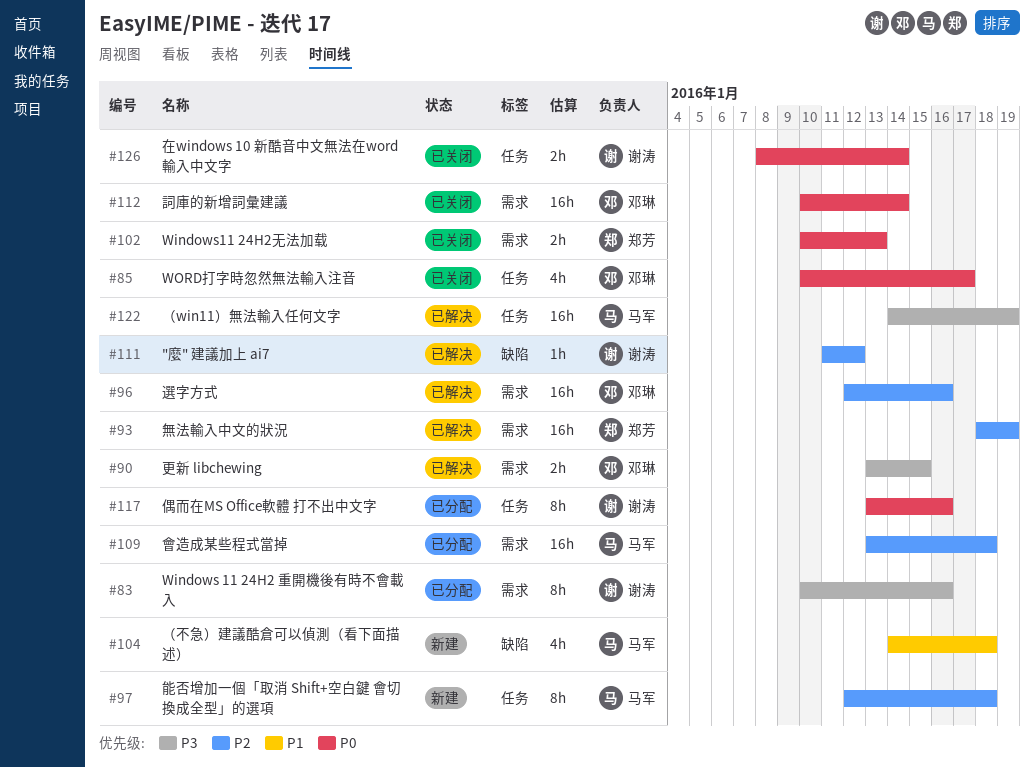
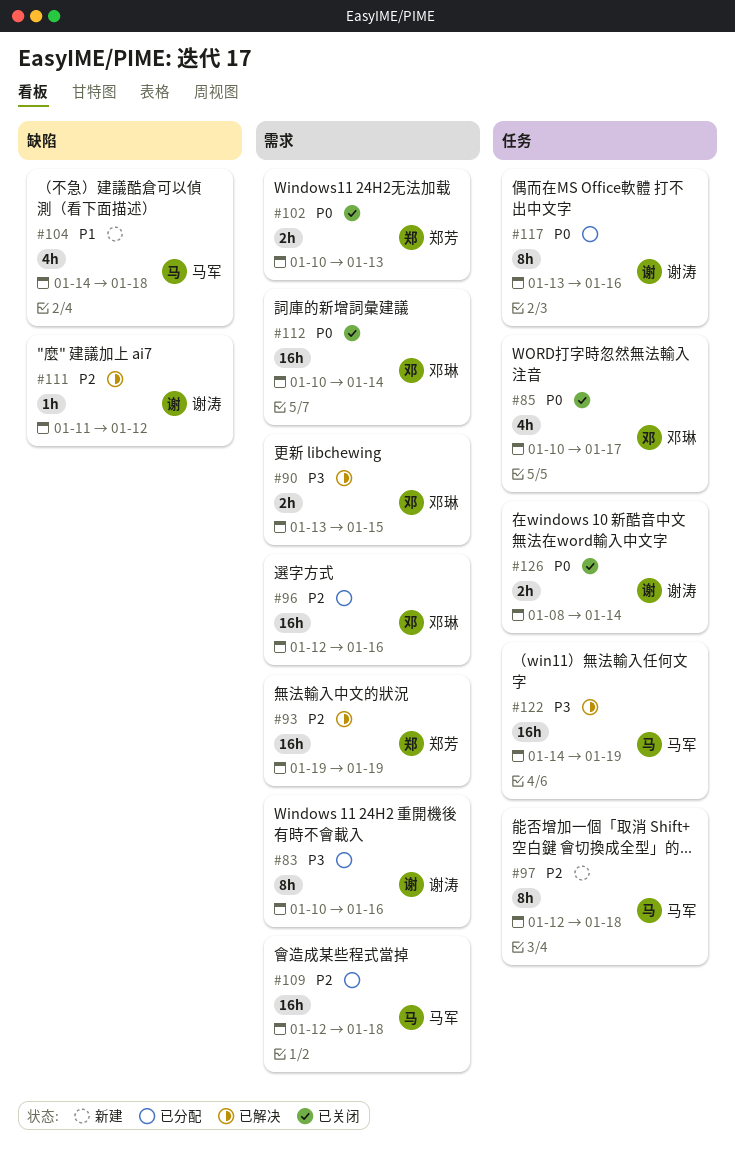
#93, start: Jan 18 -> Jan 19
#96, status: 已解决 -> 已分配
#109, start: Jan 13 -> Jan 12

